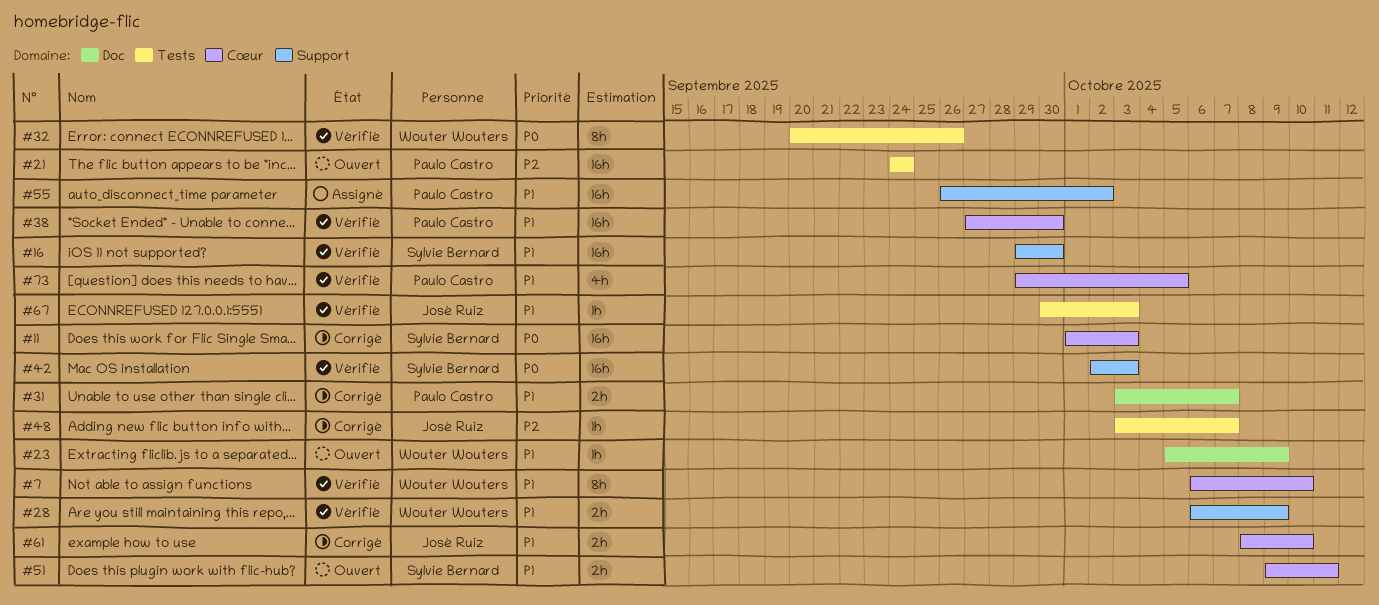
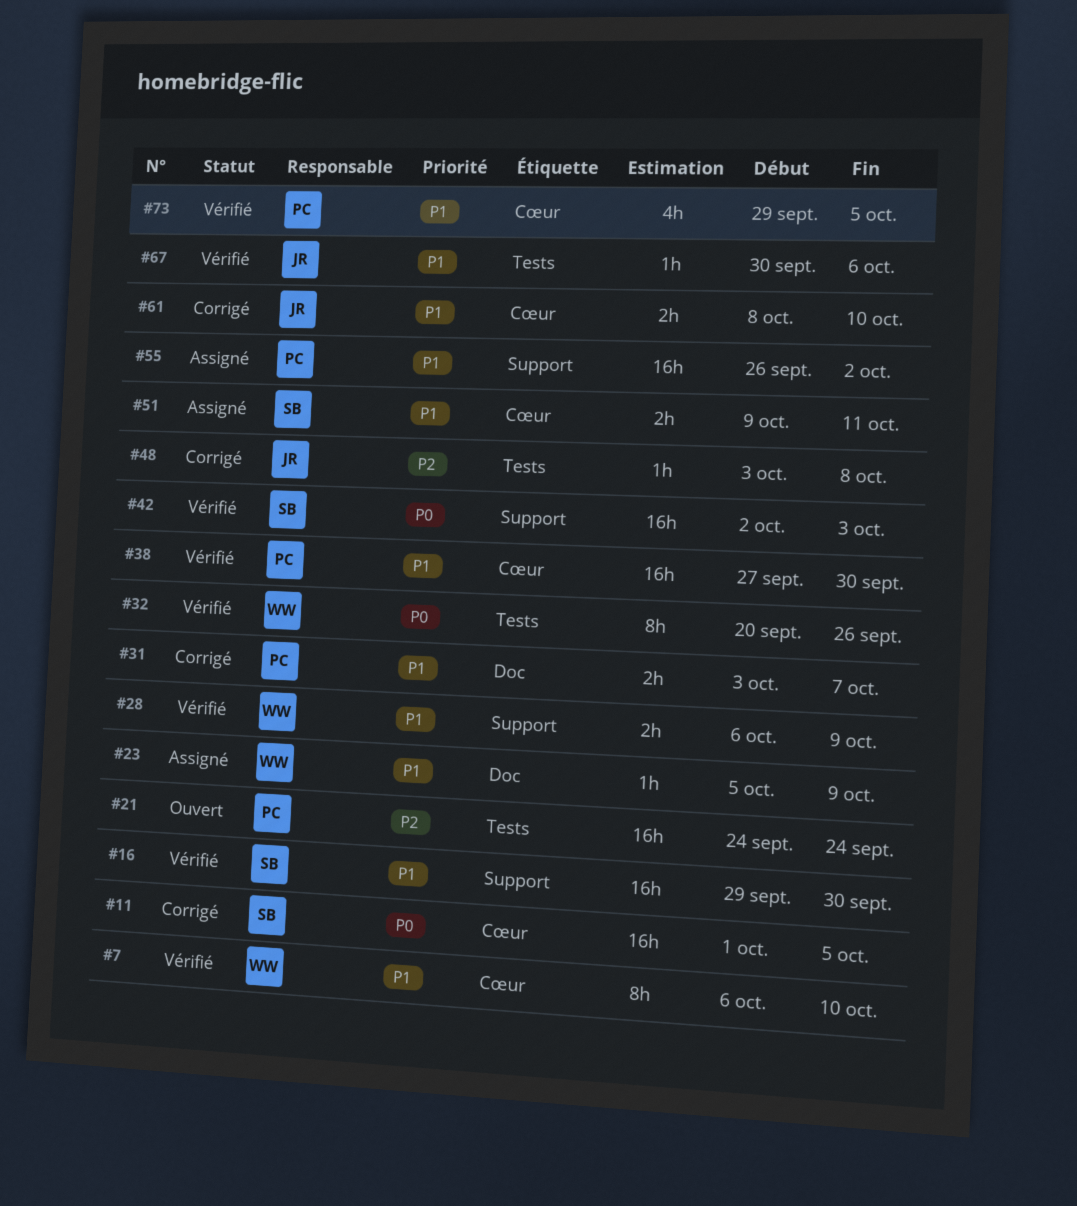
#11, due: Oct 3 -> Oct 5
#23, status: Ouvert -> Assigné
#48, due: Oct 7 -> Oct 8
#51, status: Ouvert -> Assigné
#67, due: Oct 3 -> Oct 6

